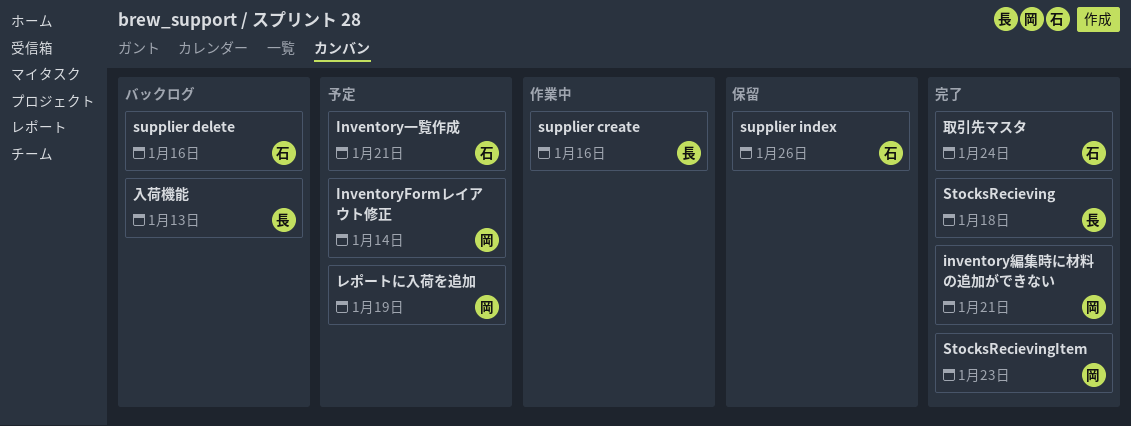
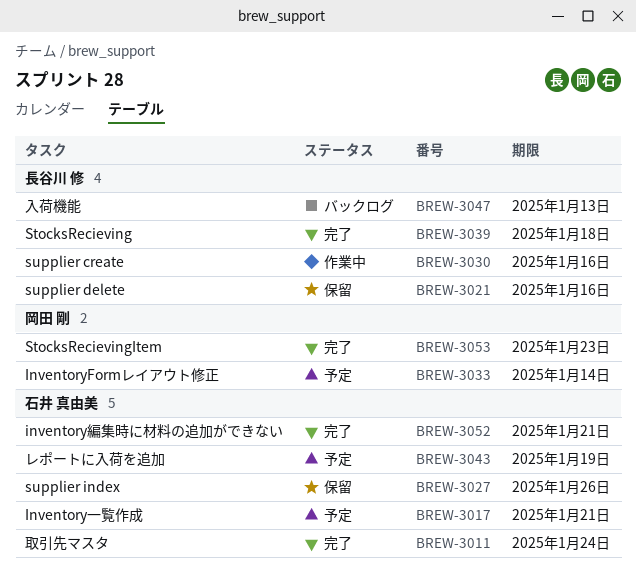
inventory編集時に材料の追加ができない, owner: 岡田 剛 -> 石井 真由美
supplier delete, status: バックログ -> 保留
supplier delete, owner: 石井 真由美 -> 長谷川 修
レポートに入荷を追加, owner: 岡田 剛 -> 石井 真由美

